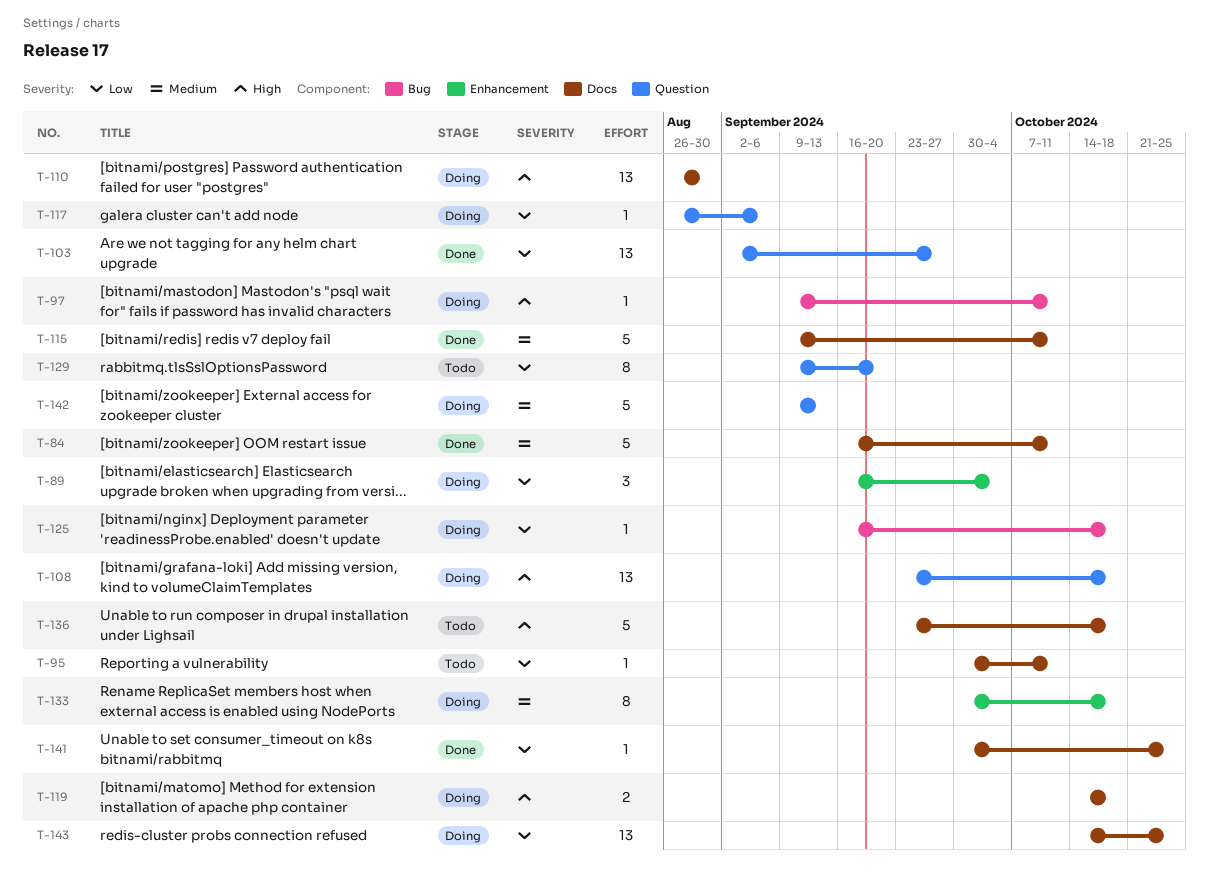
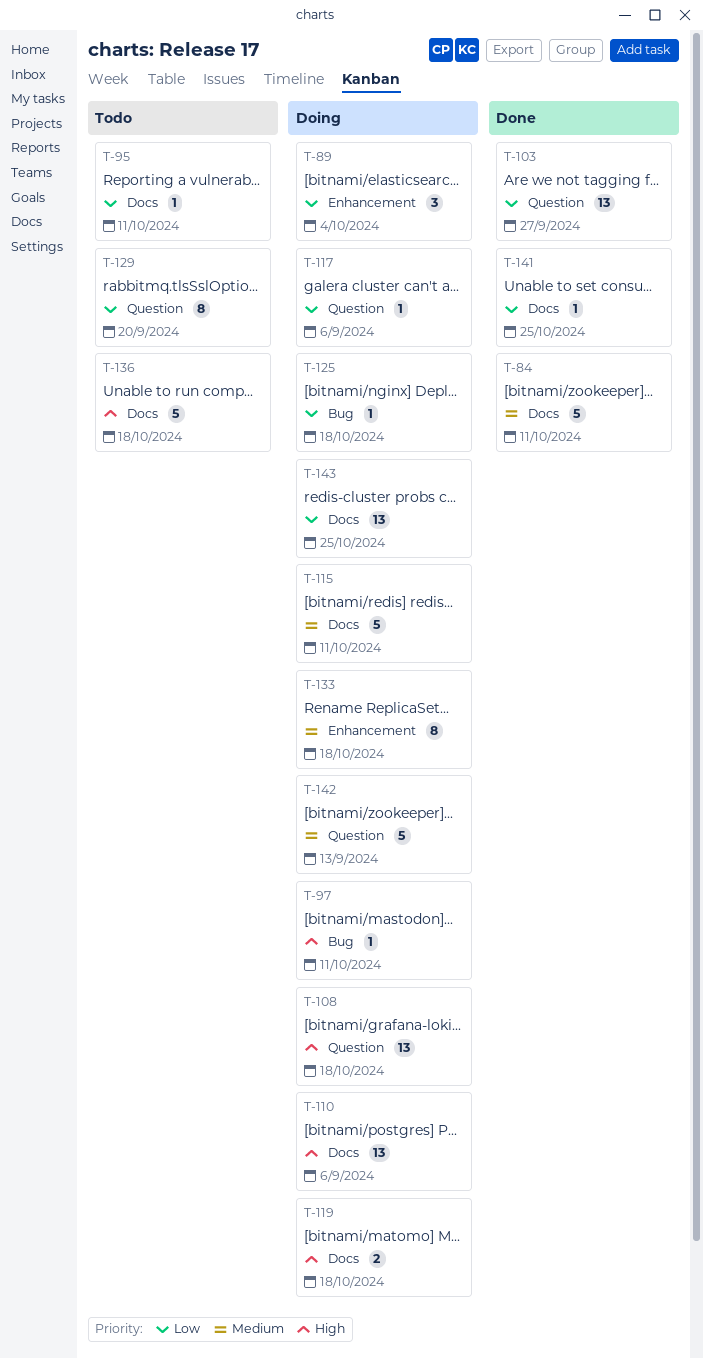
T-110, due: Aug 30 -> Sep 6
T-115, status: Done -> Doing

